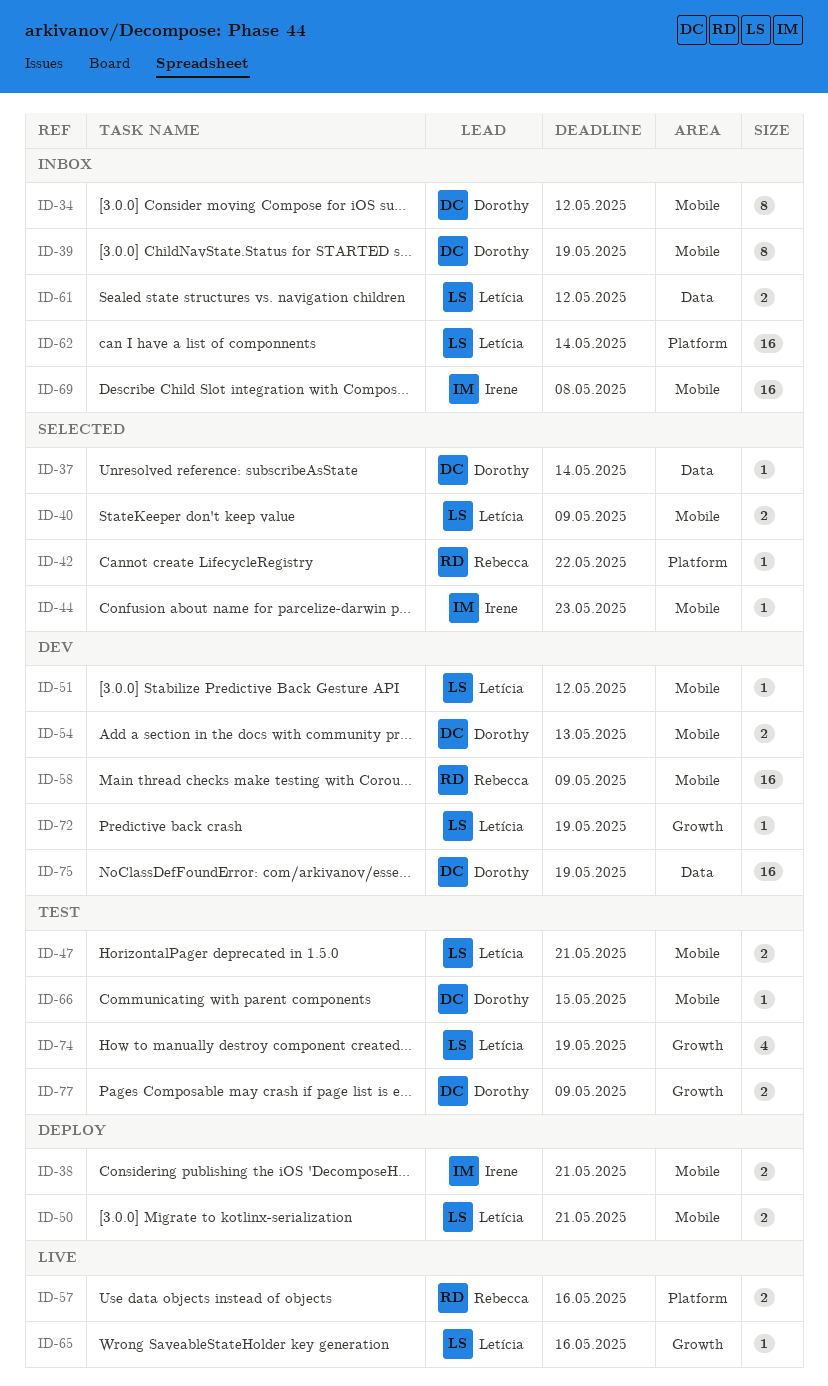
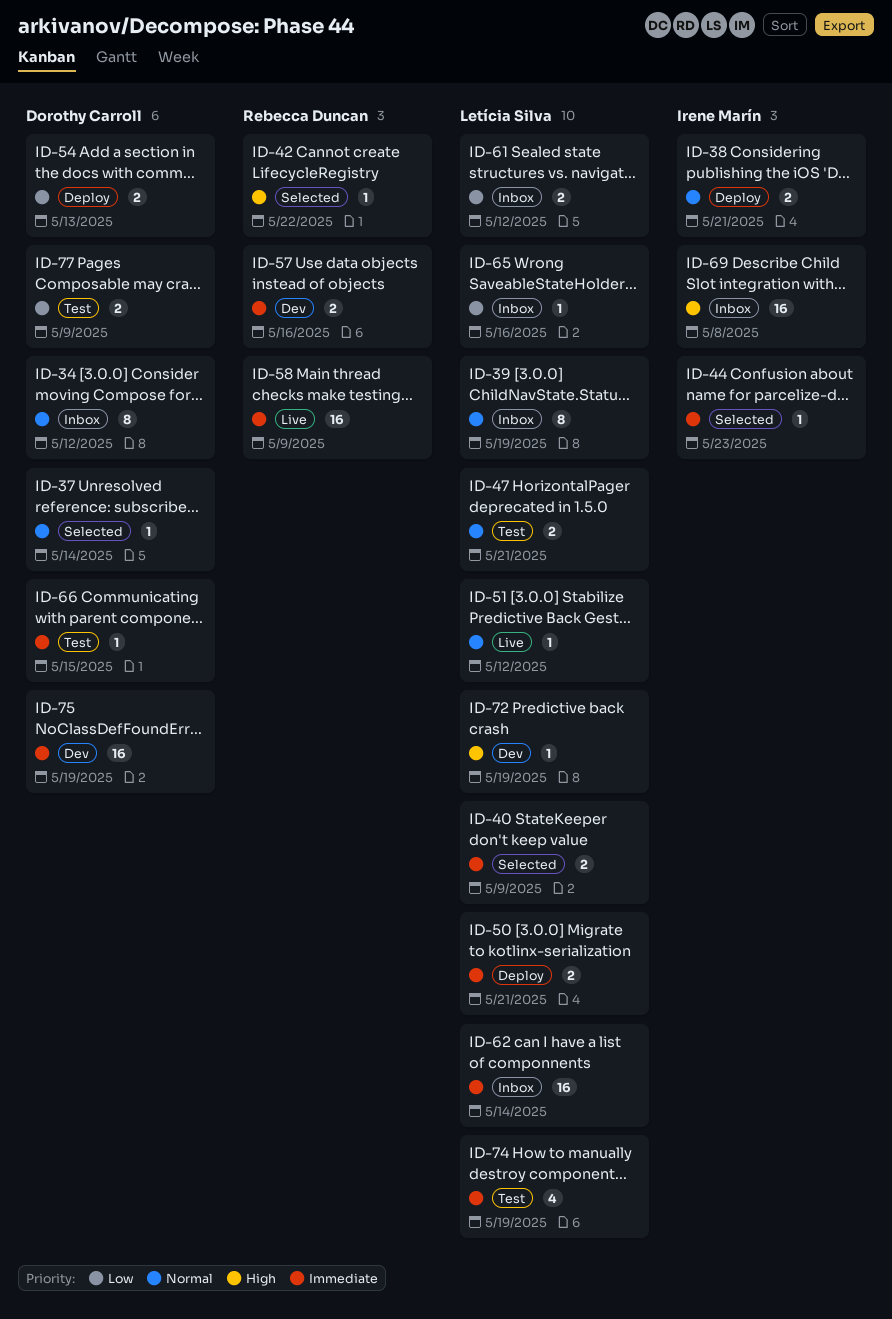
ID-39, owner: Dorothy Carroll -> Letícia Silva
ID-51, status: Dev -> Live
ID-54, status: Dev -> Deploy
ID-57, status: Live -> Dev
ID-58, status: Dev -> Live
ID-65, status: Live -> Inbox

